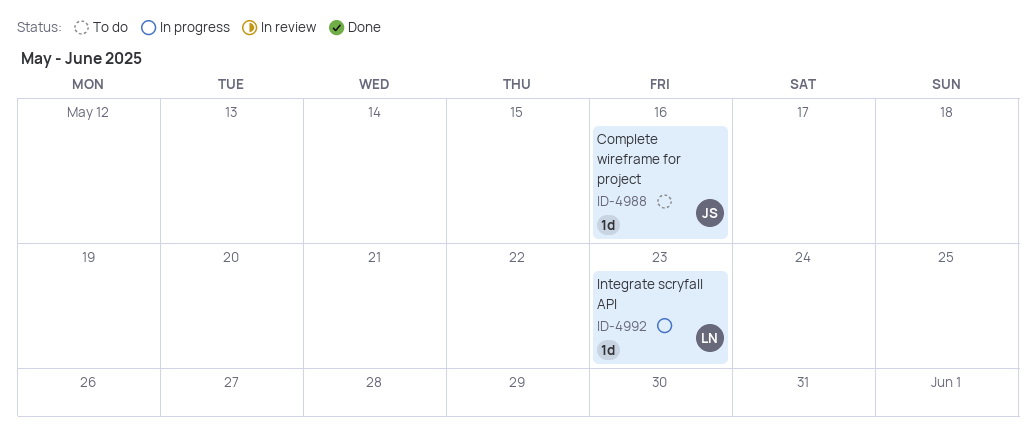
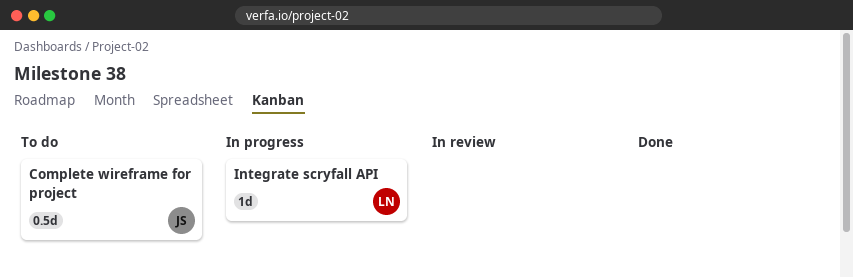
Complete wireframe for project, estimate: 1d -> 0.5d

